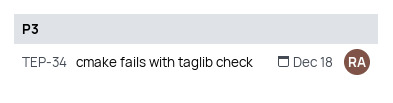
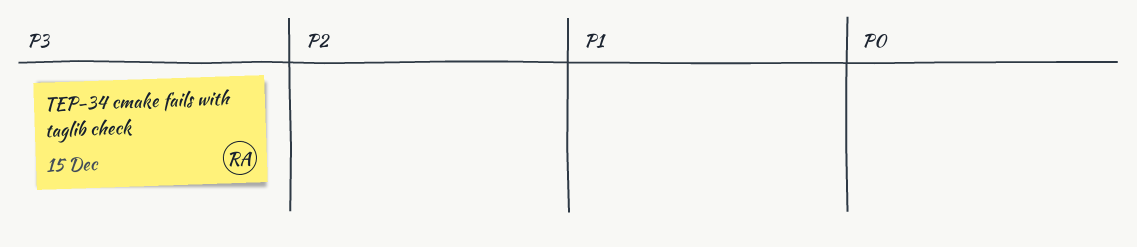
TEP-34, due: Dec 18 -> Dec 15

